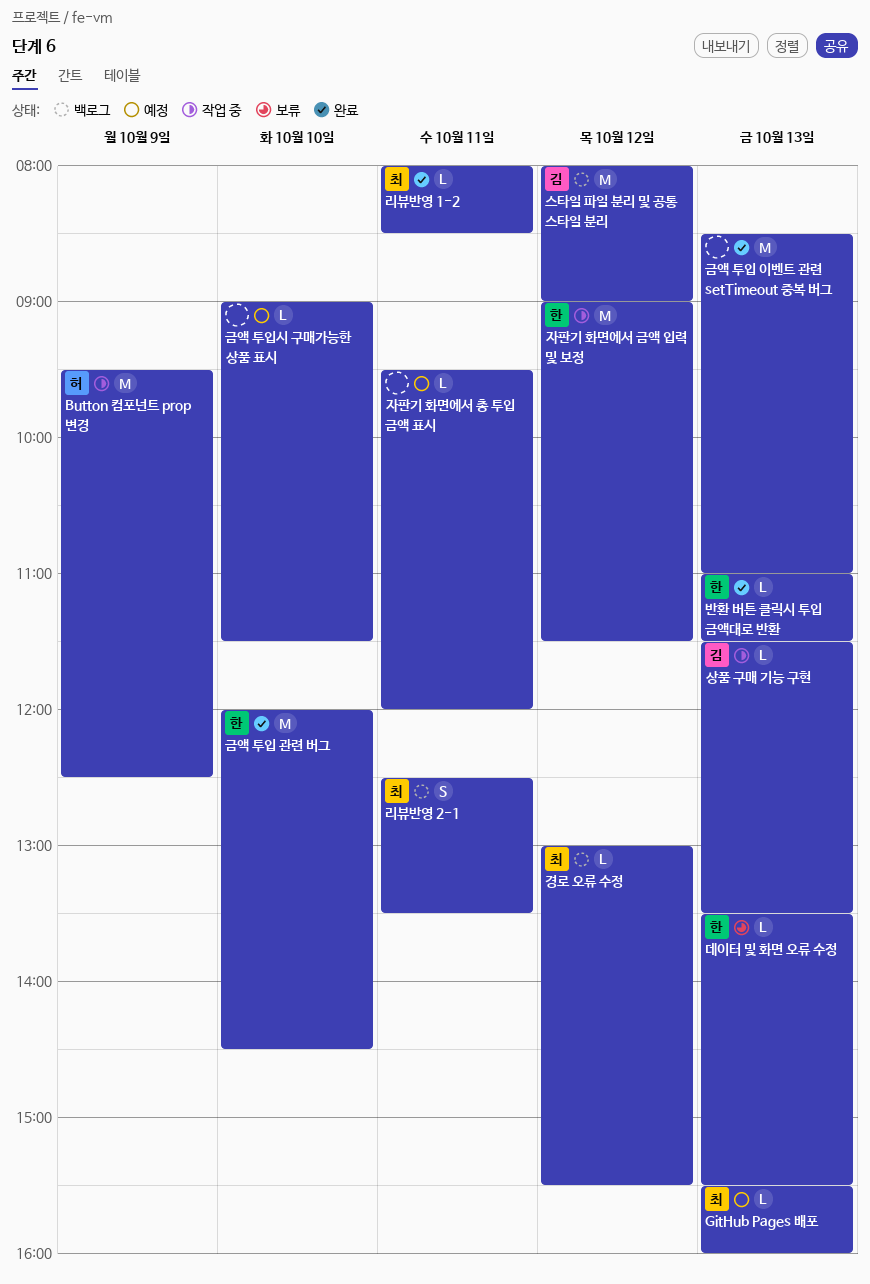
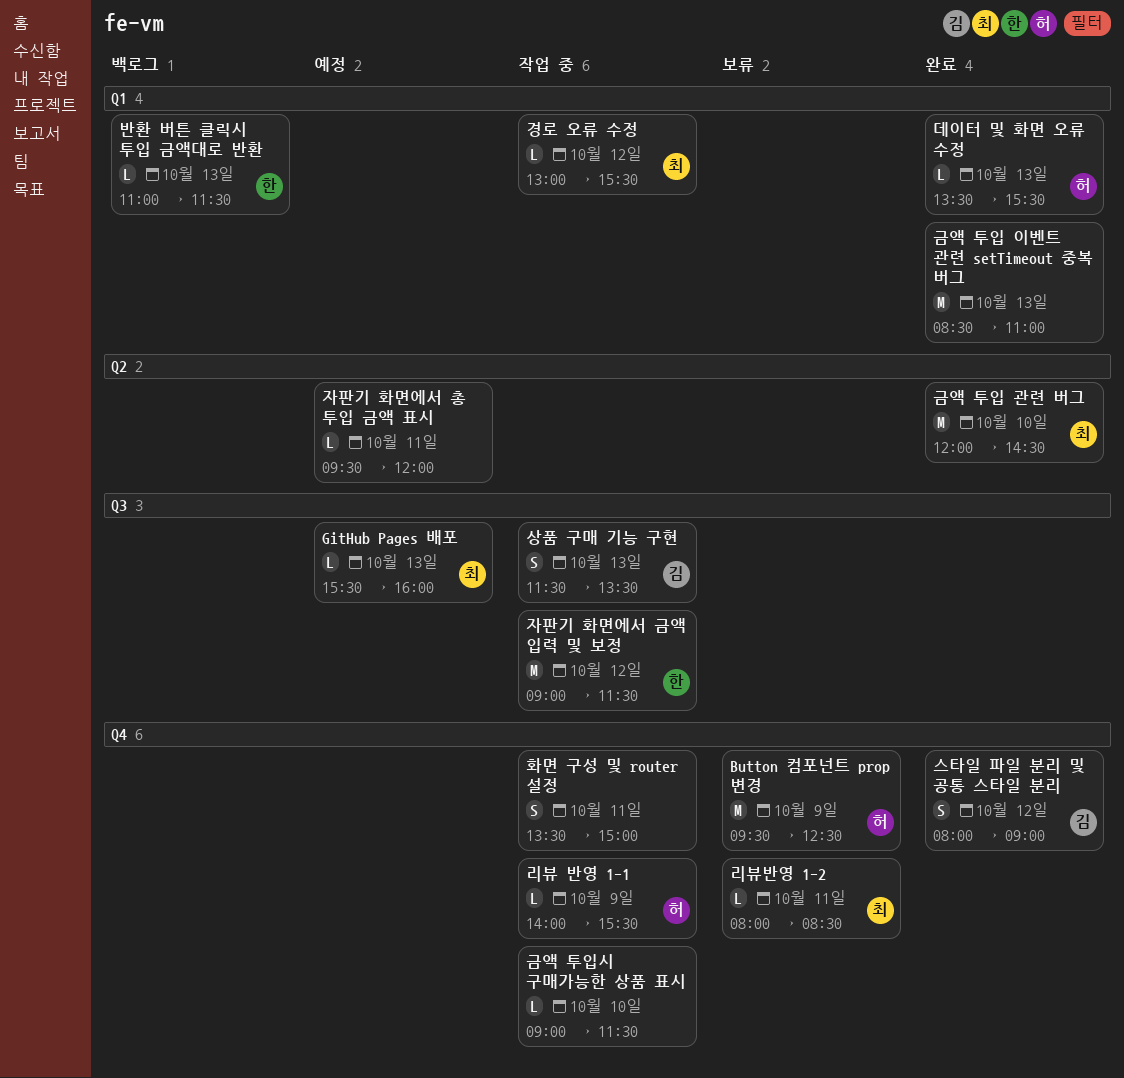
Button 컴포넌트 prop 변경, status: 작업 중 -> 보류
경로 오류 수정, status: 백로그 -> 작업 중
금액 투입 관련 버그, owner: 한 -> 최
금액 투입시 구매가능한 상품 표시, status: 예정 -> 작업 중
데이터 및 화면 오류 수정, status: 보류 -> 완료
데이터 및 화면 오류 수정, owner: 한 -> 허
리뷰 반영 1-1: none -> present
리뷰반영 1-2, status: 완료 -> 보류
리뷰반영 2-1: present -> none
반환 버튼 클릭시 투입 금액대로 반환, status: 완료 -> 백로그
상품 구매 기능 구현, estimate: L -> S
스타일 파일 분리 및 공통 스타일 분리, status: 백로그 -> 완료
스타일 파일 분리 및 공통 스타일 분리, estimate: M -> S
화면 구성 및 router 설정: none -> present

